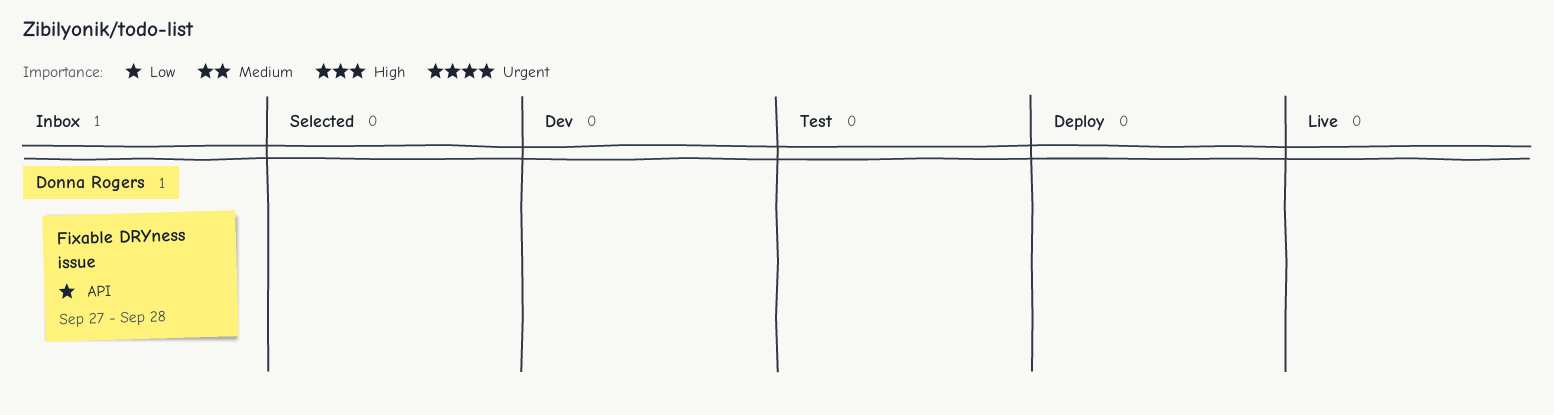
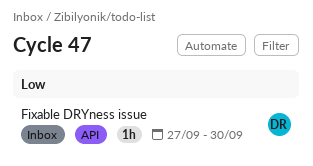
Fixable DRYness issue, due: Sep 28 -> Sep 30

